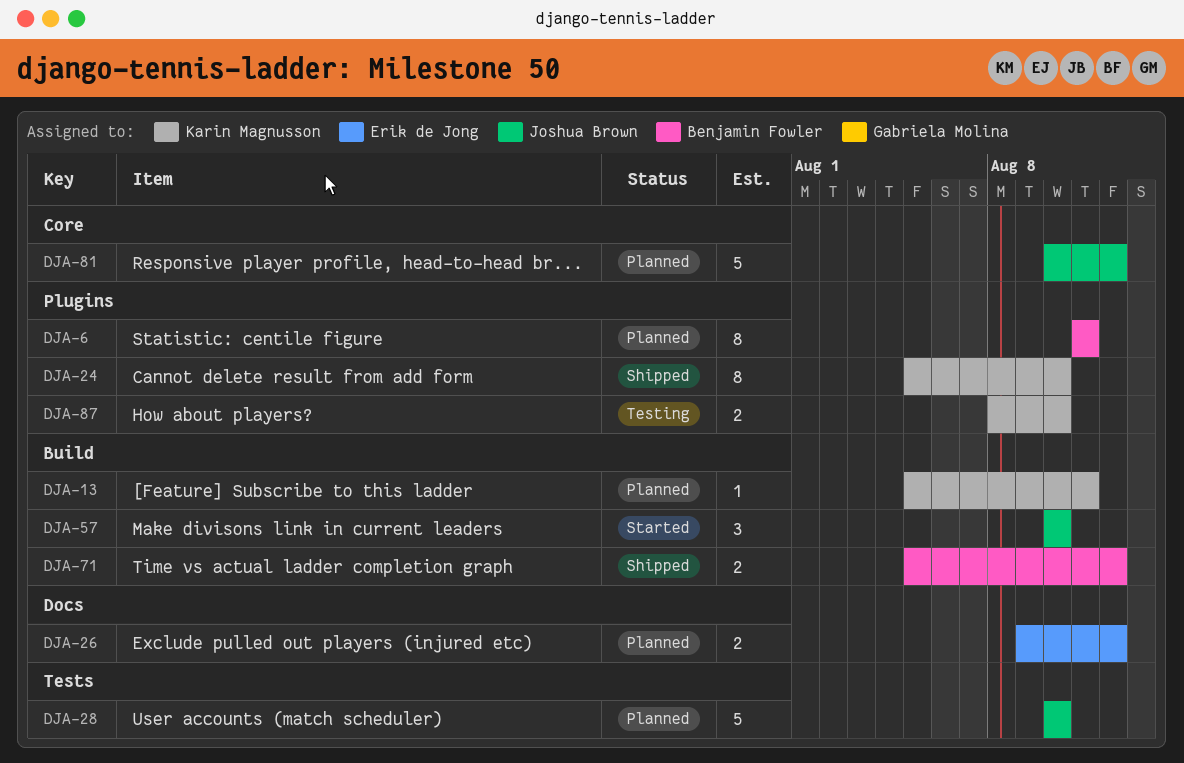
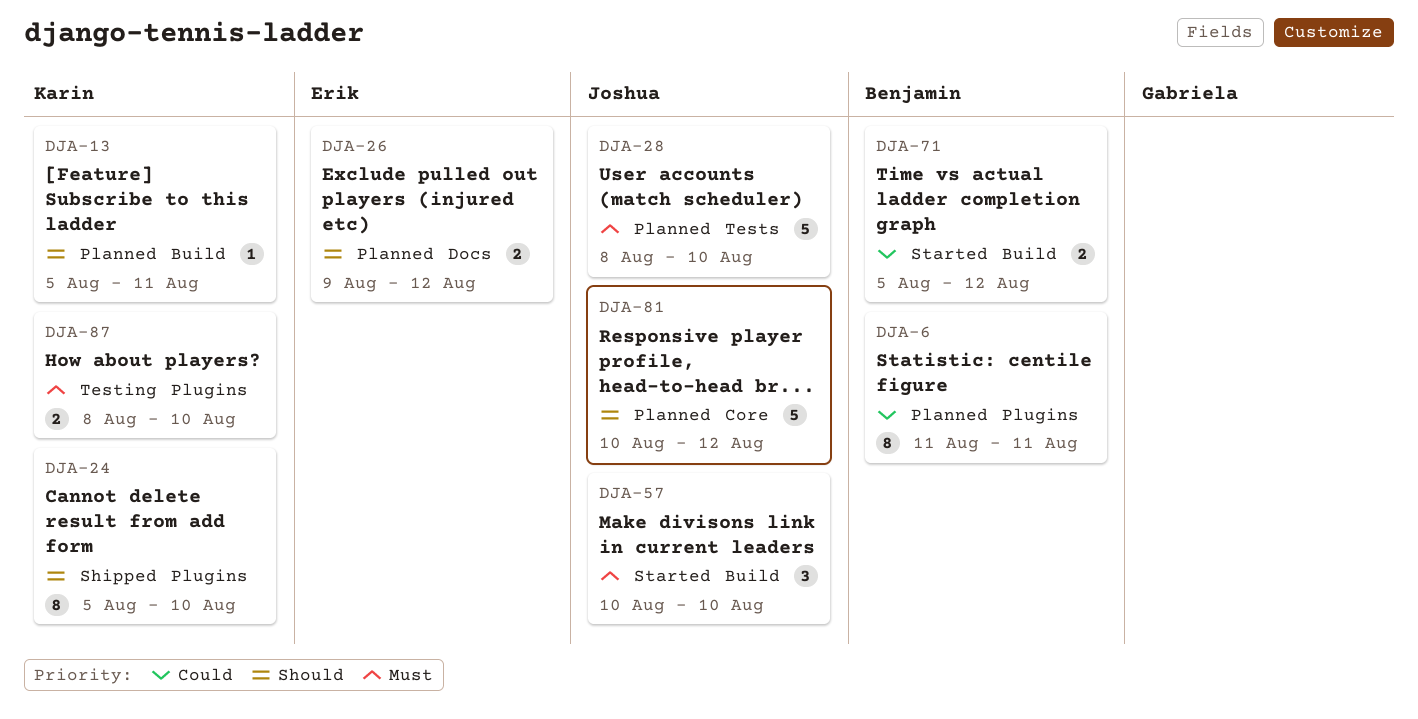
DJA-28, start: Aug 10 -> Aug 8
DJA-71, status: Shipped -> Started

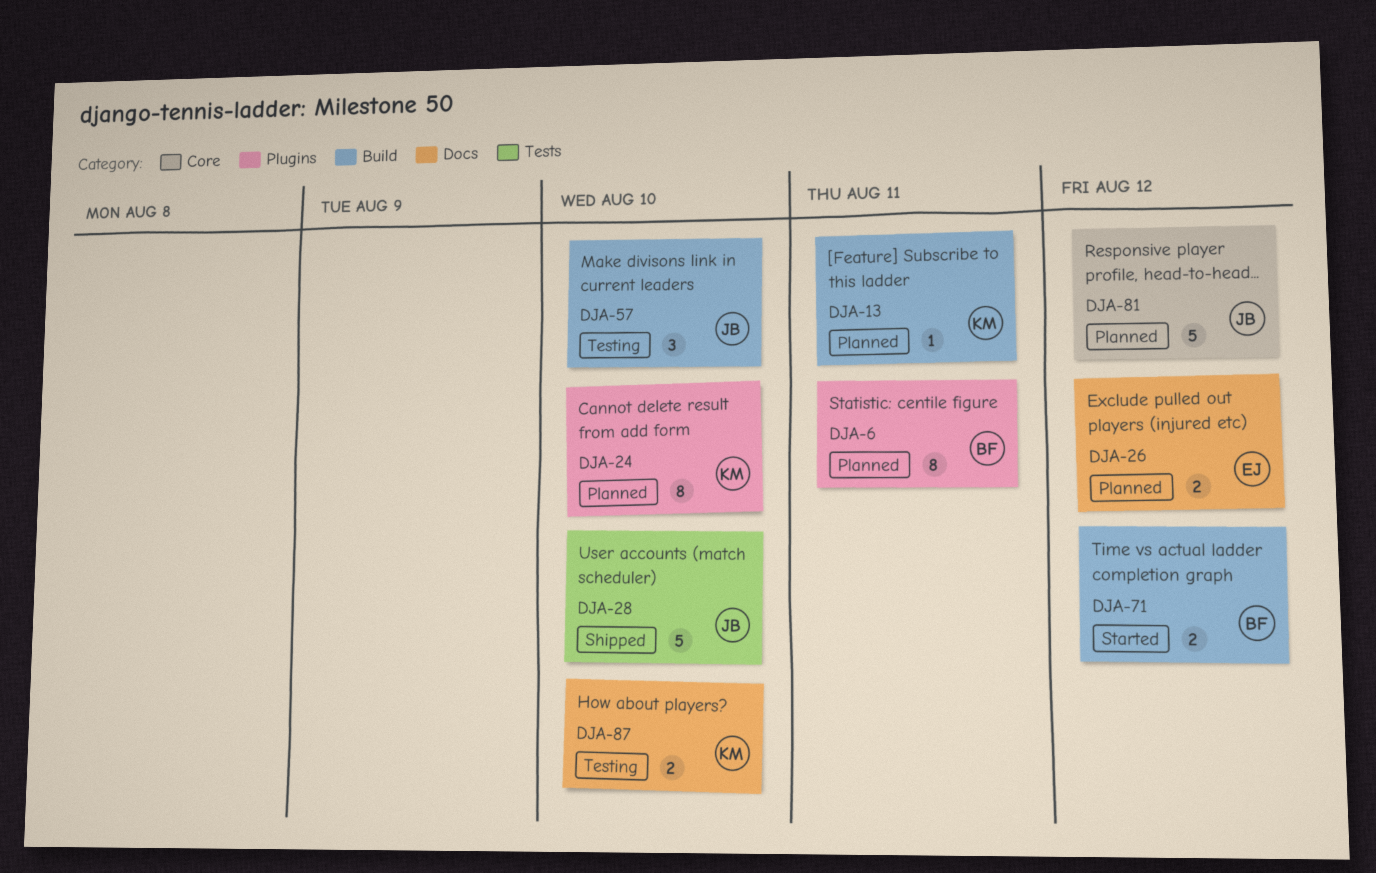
DJA-24, status: Shipped -> Planned
DJA-28, status: Planned -> Shipped
DJA-57, status: Started -> Testing
DJA-87, label: Plugins -> Docs

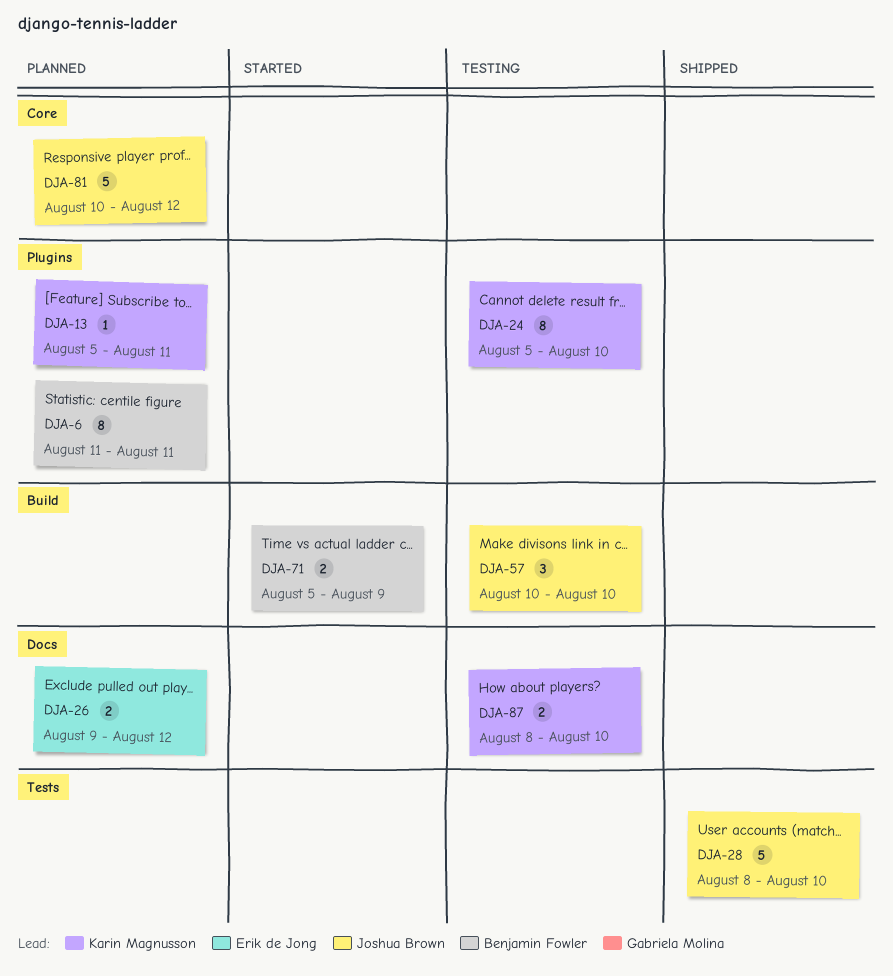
DJA-13, label: Build -> Plugins
DJA-24, status: Planned -> Testing
DJA-71, due: Aug 12 -> Aug 9

